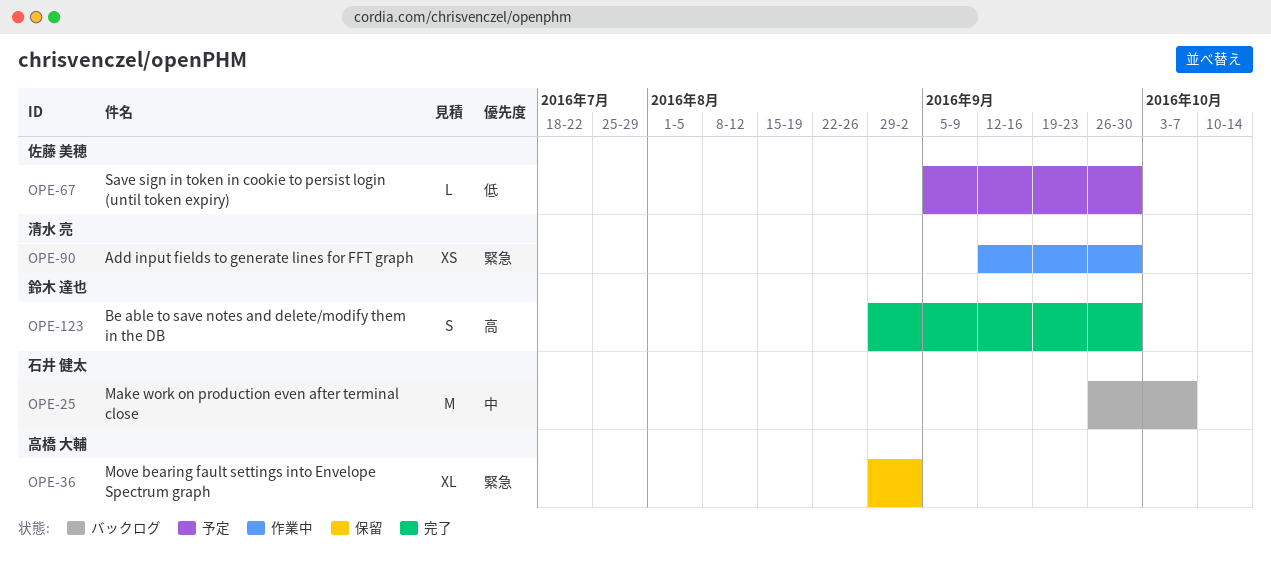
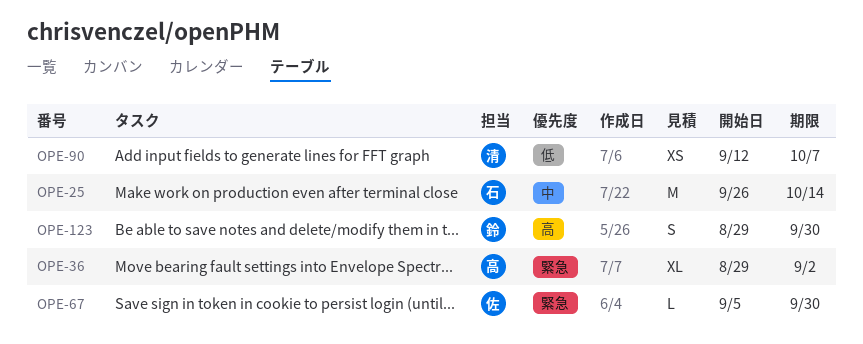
OPE-25, due: Oct 7 -> Oct 14
OPE-67, priority: 低 -> 緊急
OPE-90, priority: 緊急 -> 低
OPE-90, due: Sep 30 -> Oct 7

